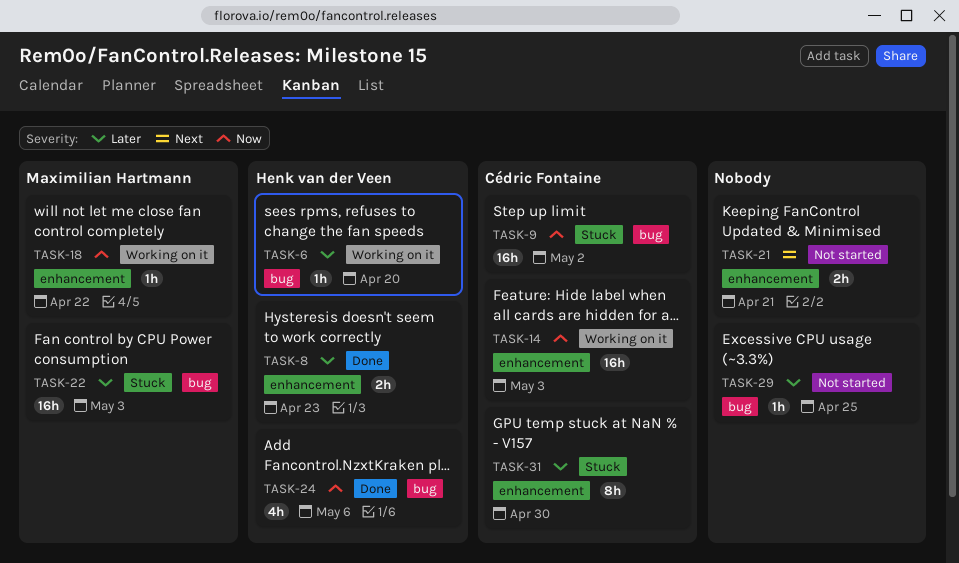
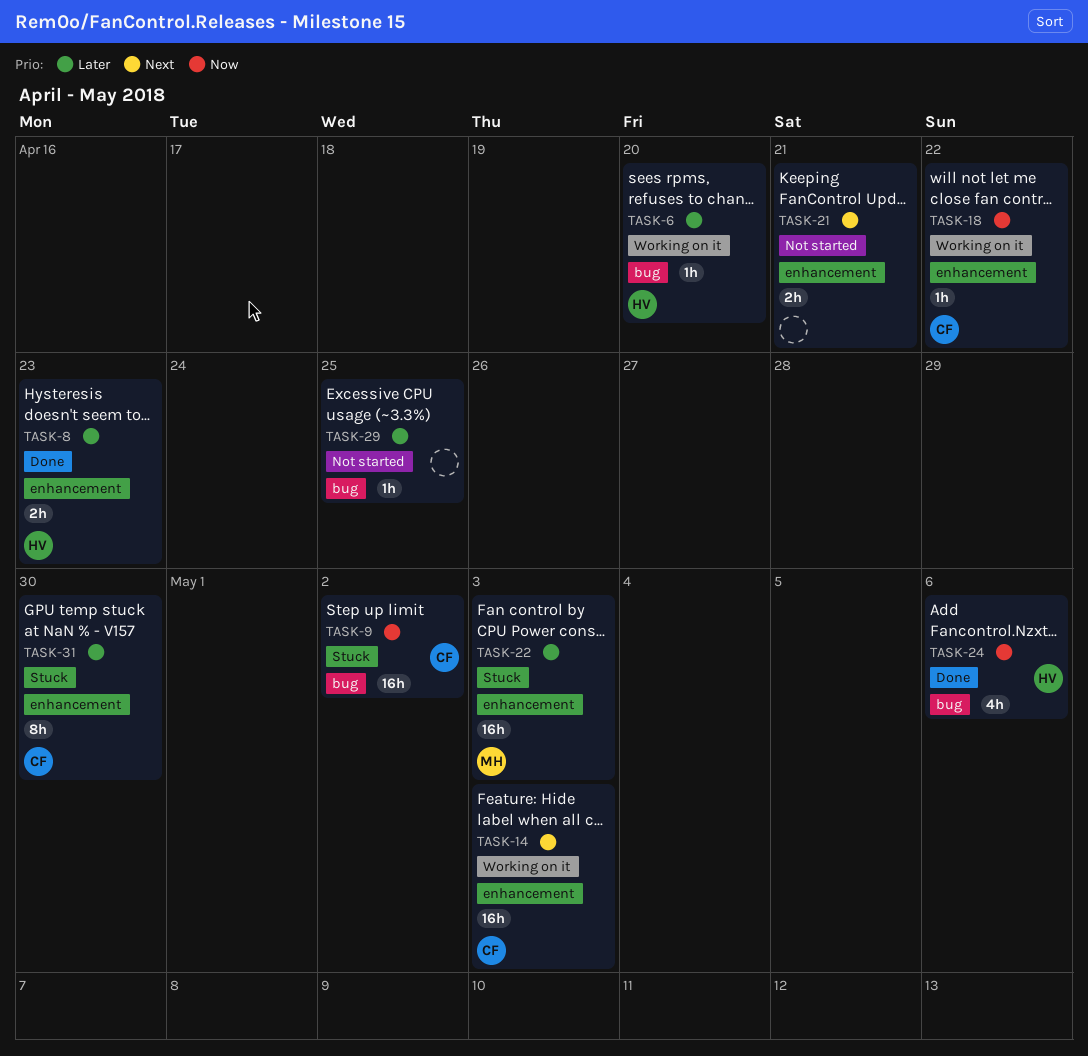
TASK-14, priority: Now -> Next
TASK-18, owner: Maximilian Hartmann -> Cédric Fontaine
TASK-22, label: bug -> enhancement

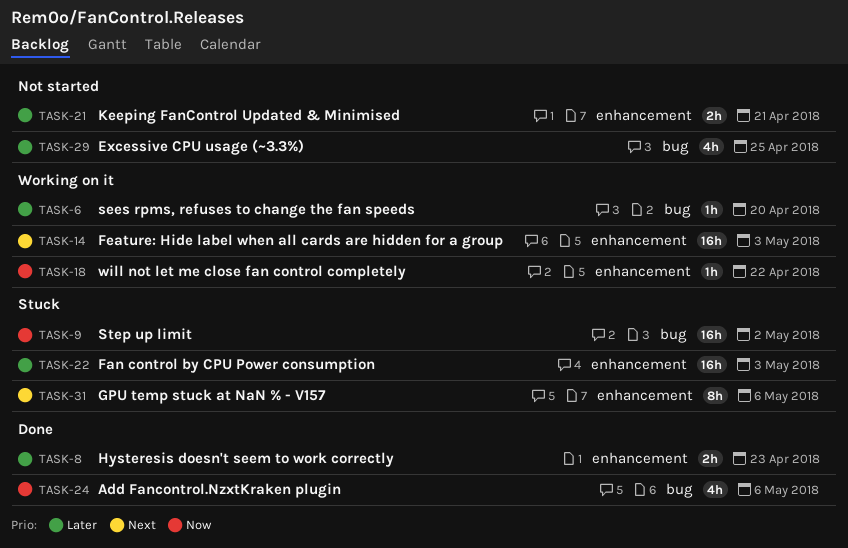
TASK-21, priority: Next -> Later
TASK-29, estimate: 1h -> 4h
TASK-31, priority: Later -> Next
TASK-31, due: Apr 30 -> May 6

